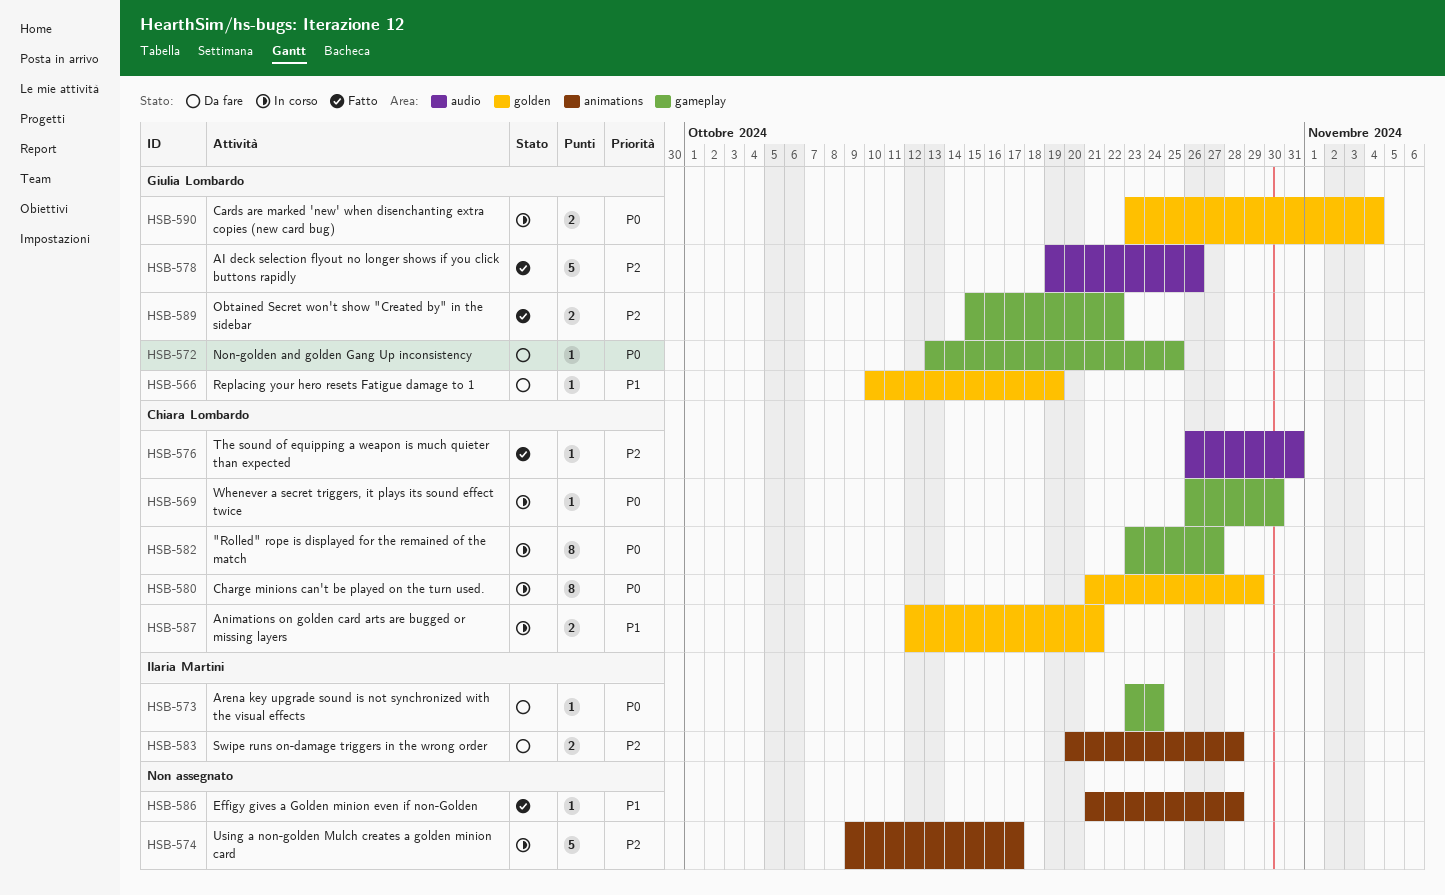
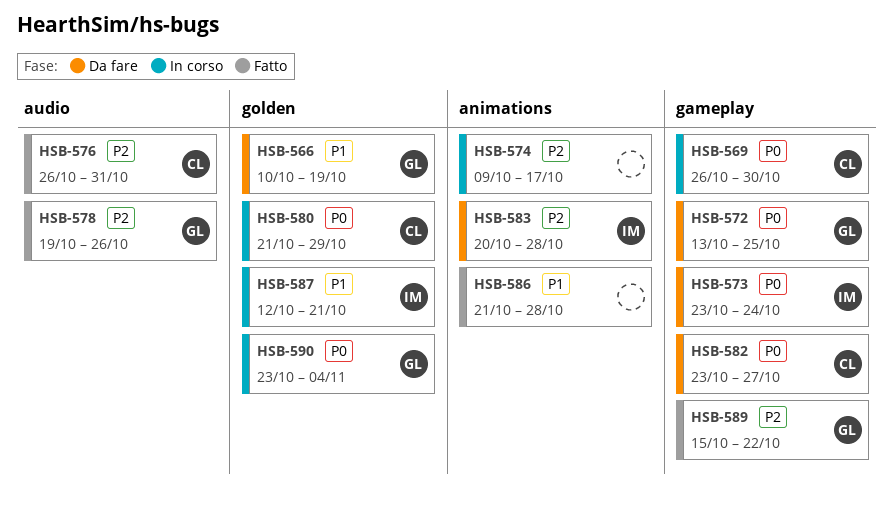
HSB-582, status: In corso -> Da fare
HSB-587, owner: Chiara Lombardo -> Ilaria Martini

